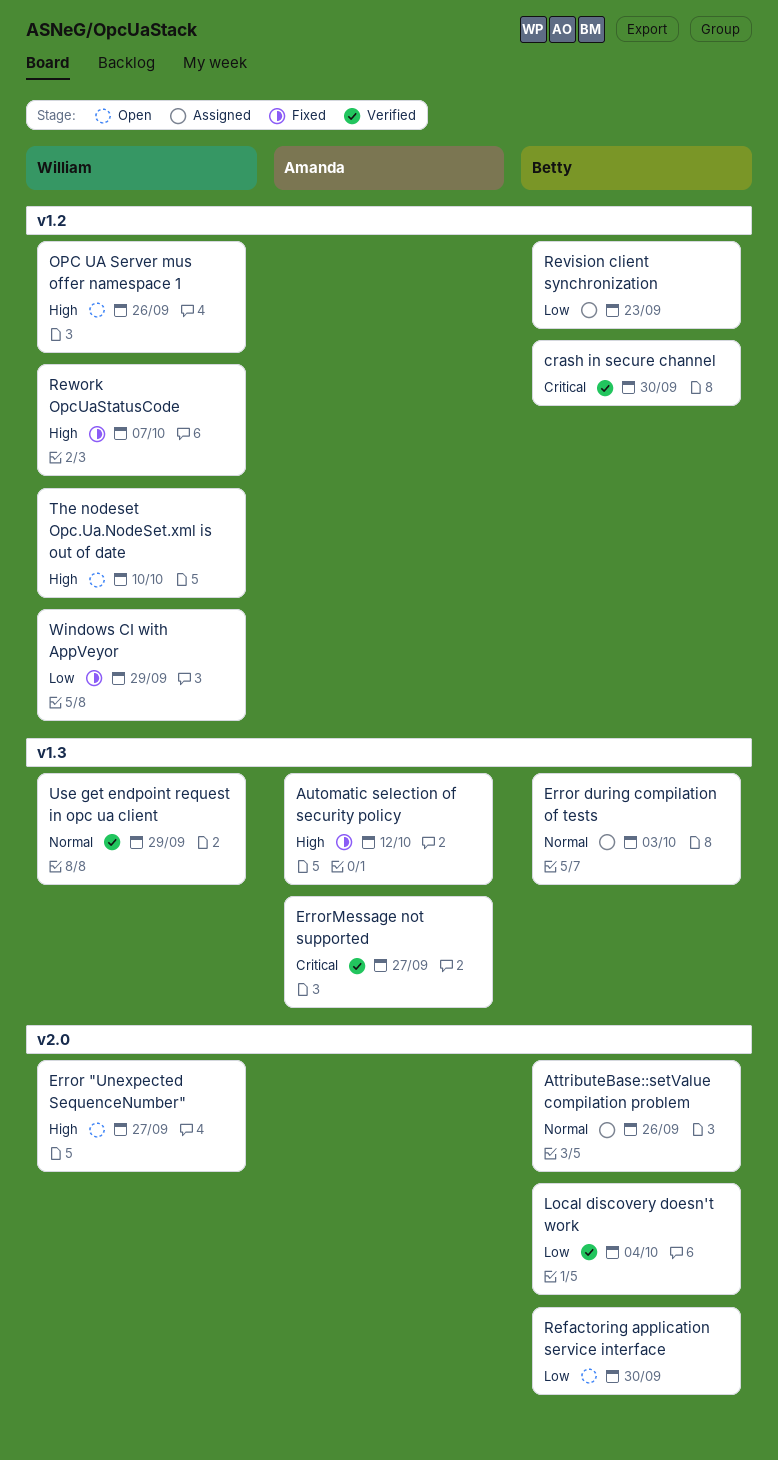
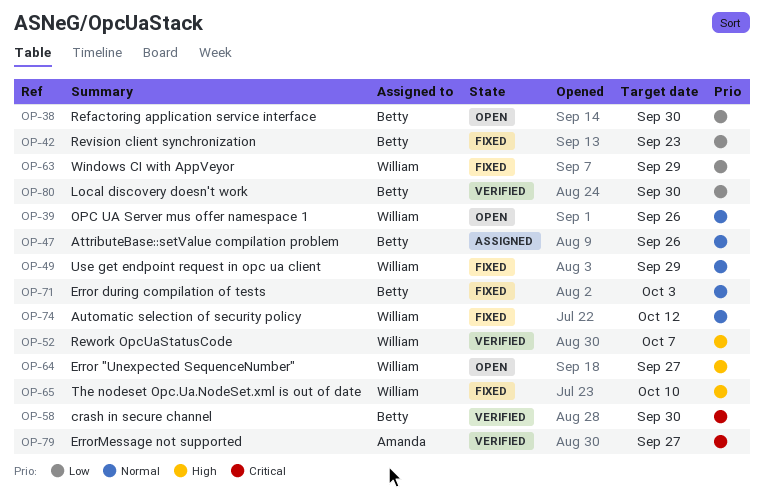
Automatic selection of security policy, owner: Amanda -> William
Automatic selection of security policy, priority: High -> Normal
Error during compilation of tests, status: Assigned -> Fixed
Local discovery doesn't work, due: Oct 4 -> Sep 30
OPC UA Server mus offer namespace 1, priority: High -> Normal
Revision client synchronization, status: Assigned -> Fixed
Rework OpcUaStatusCode, status: Fixed -> Verified
The nodeset Opc.Ua.NodeSet.xml is out of date, status: Open -> Fixed
Use get endpoint request in opc ua client, status: Verified -> Fixed

